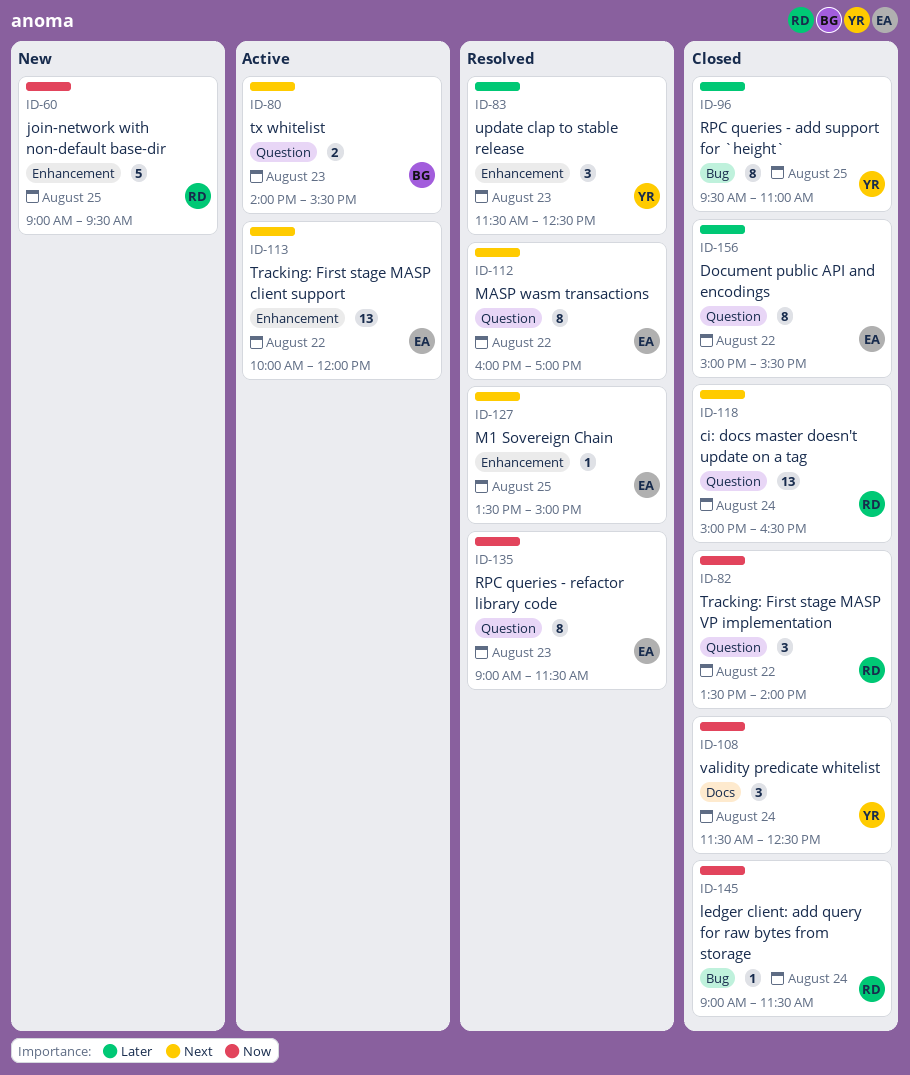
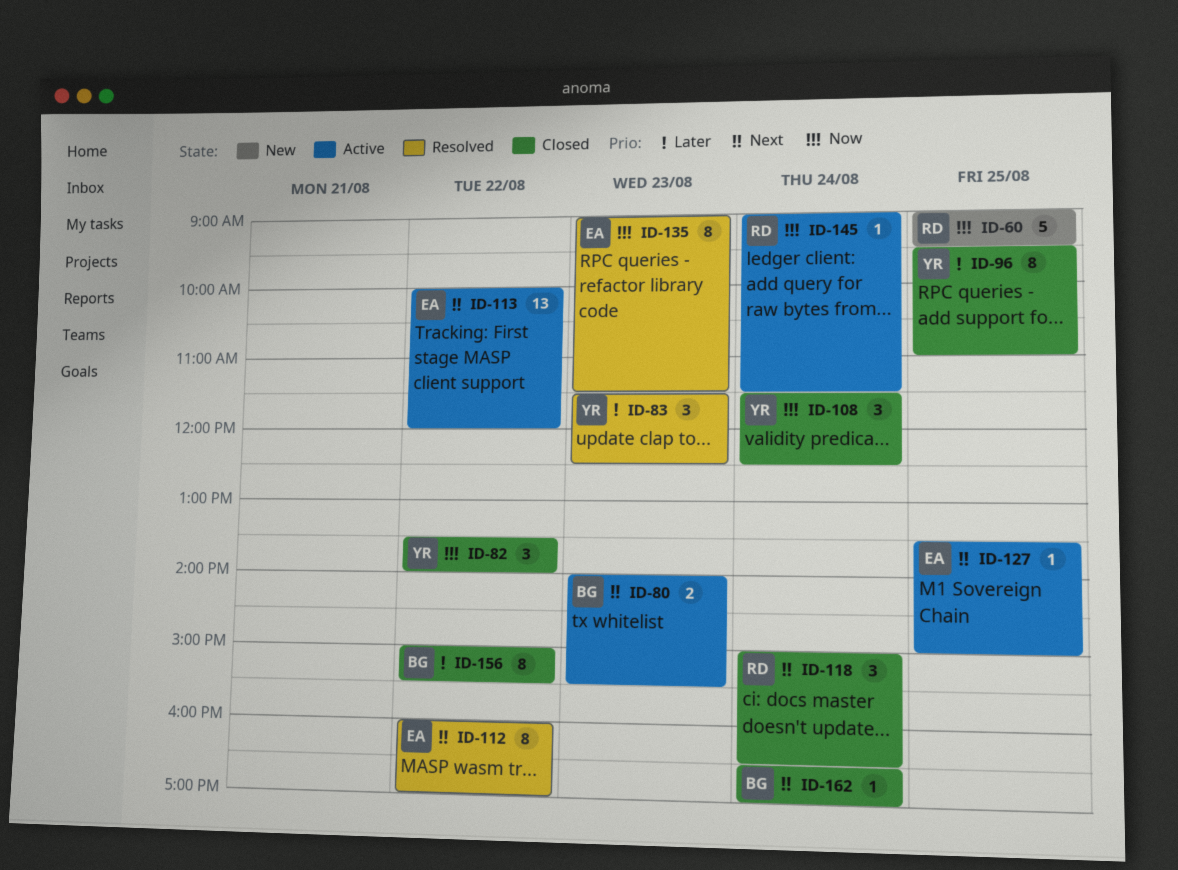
ID-82, owner: RD -> YR
ID-118, estimate: 13 -> 3
ID-127, status: Resolved -> Active
ID-145, status: Closed -> Active
ID-156, owner: EA -> BG
ID-162: none -> present

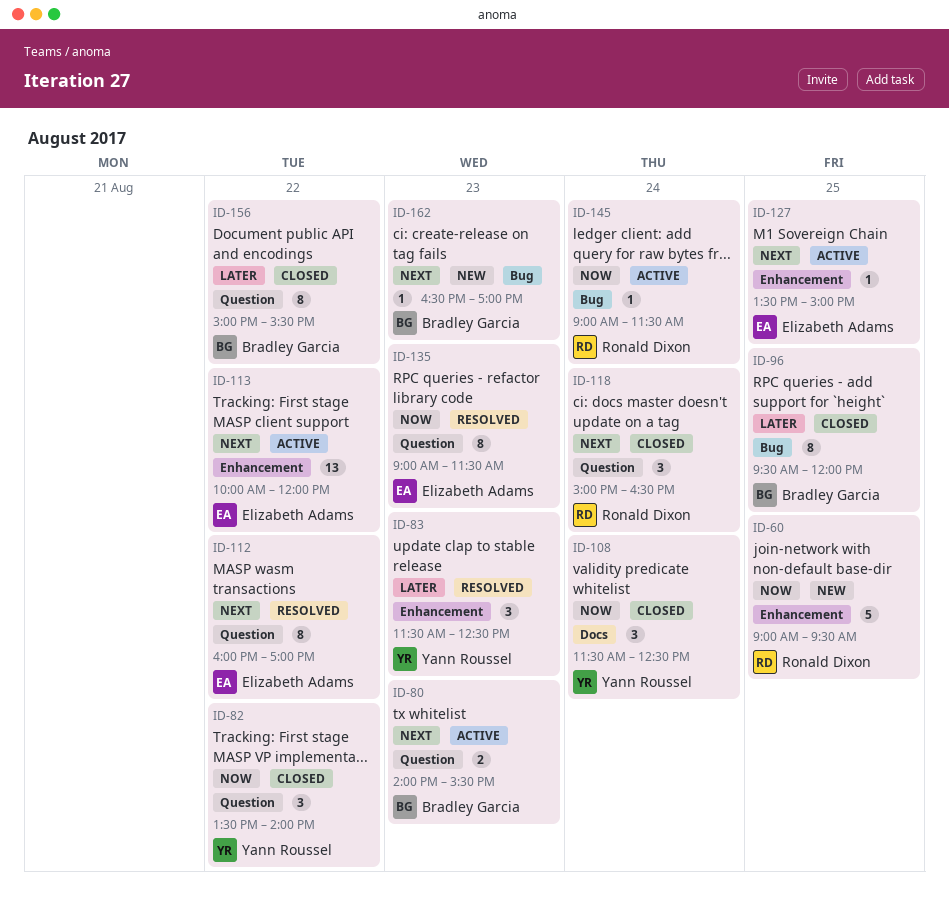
ID-96, owner: Yann Roussel -> Bradley Garcia
ID-96, ends: 11:00 -> 12:00
ID-162, status: Closed -> New
ID-162, day: Aug 24 -> Aug 23

